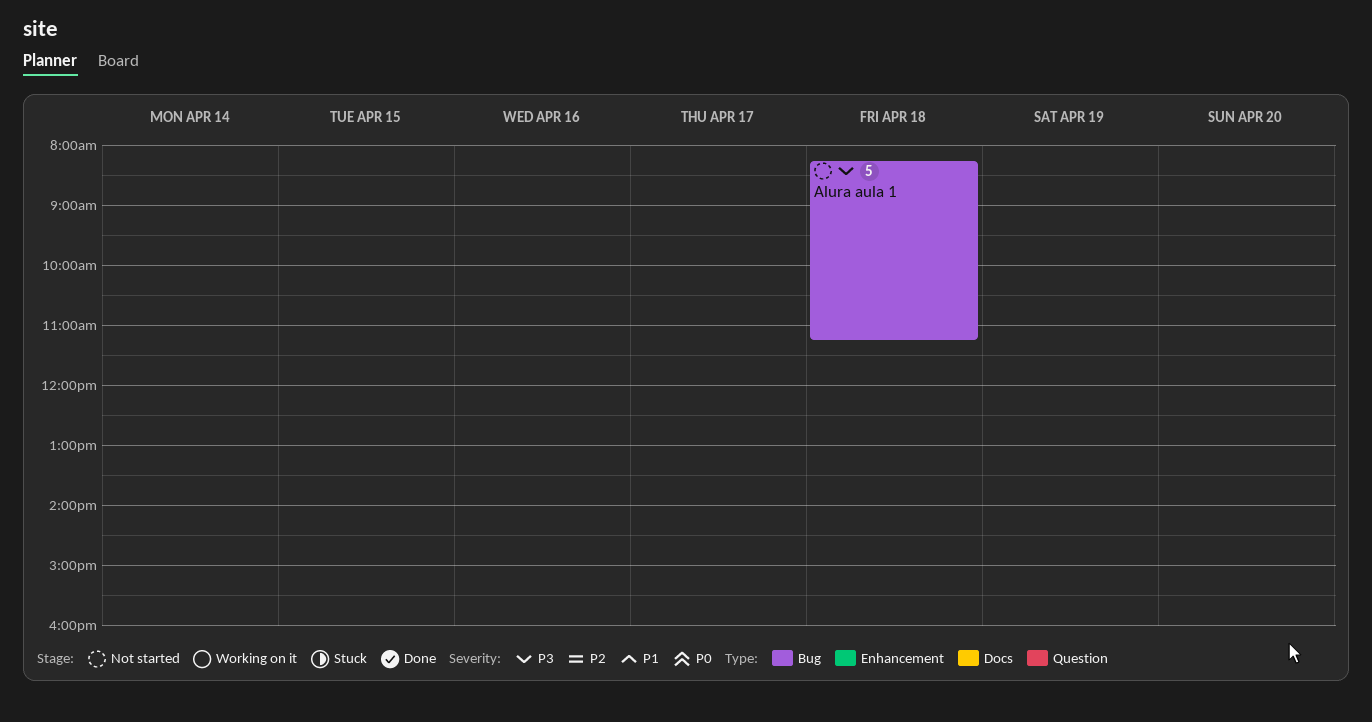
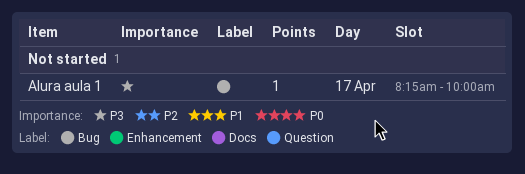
Alura aula 1, estimate: 5 -> 1
Alura aula 1, day: Apr 18 -> Apr 17
Alura aula 1, ends: 11:15 -> 10:00

